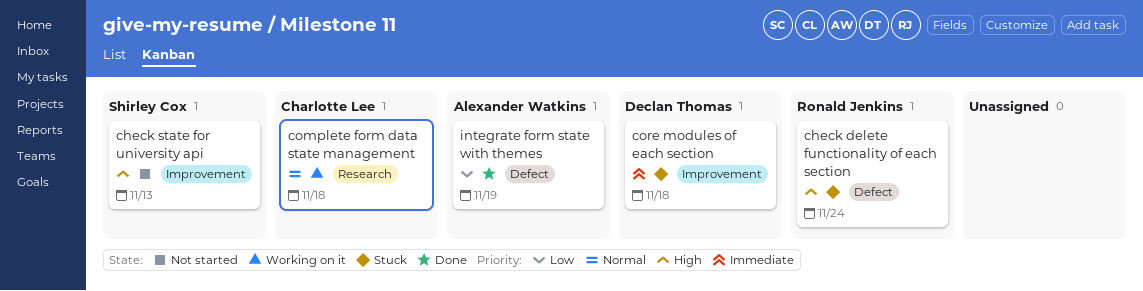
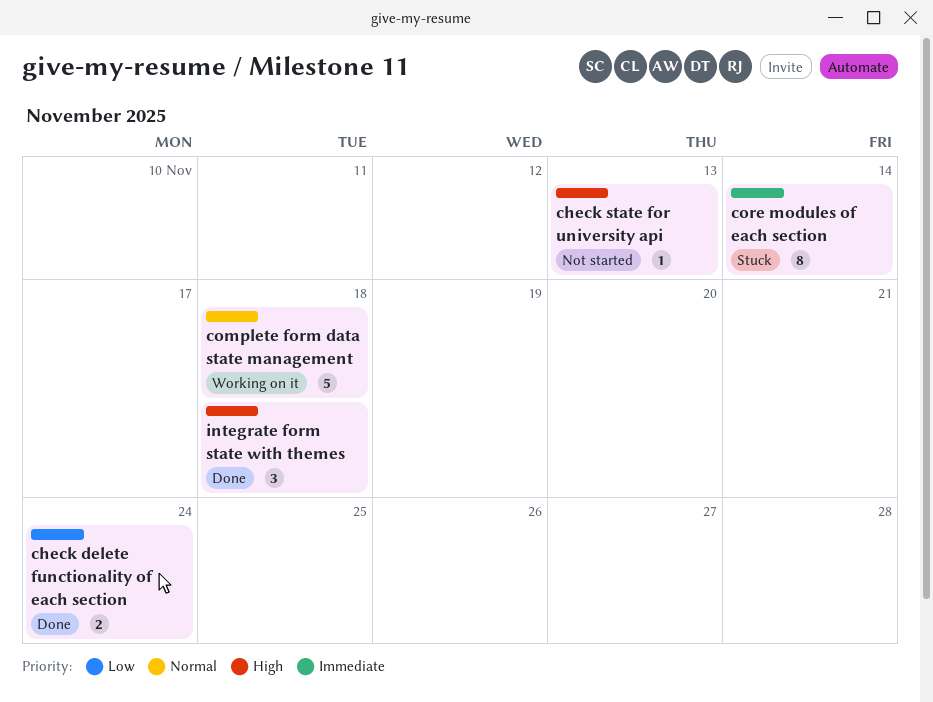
check delete functionality of each section, status: Stuck -> Done
check delete functionality of each section, priority: High -> Low
core modules of each section, due: Nov 18 -> Nov 14
integrate form state with themes, priority: Low -> High
integrate form state with themes, due: Nov 19 -> Nov 18

